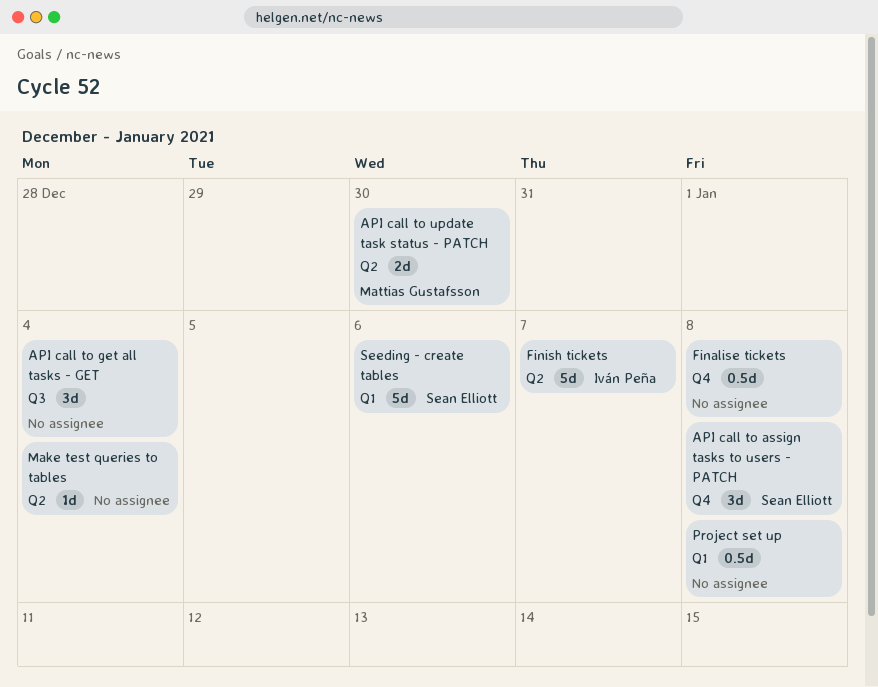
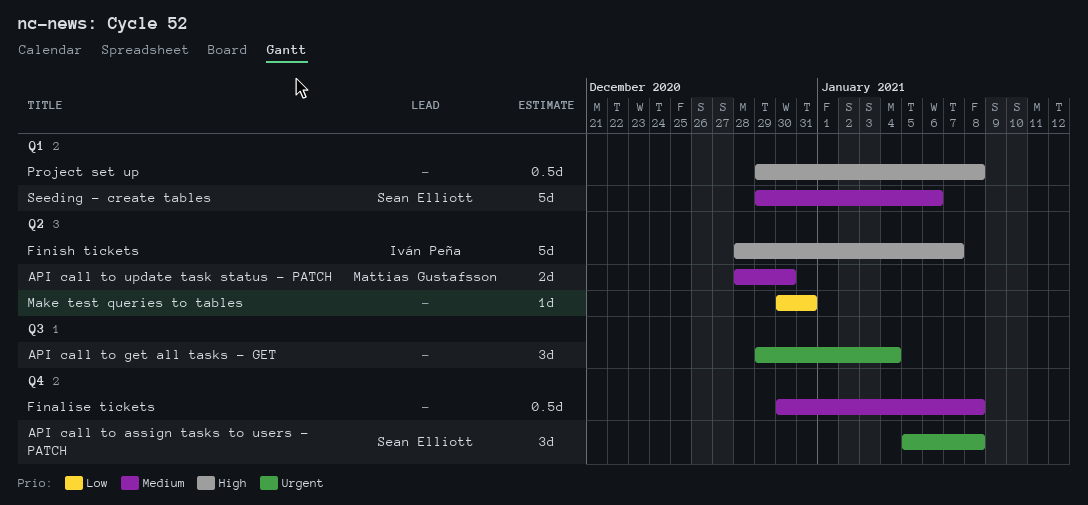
Make test queries to tables, due: Jan 4 -> Dec 31

